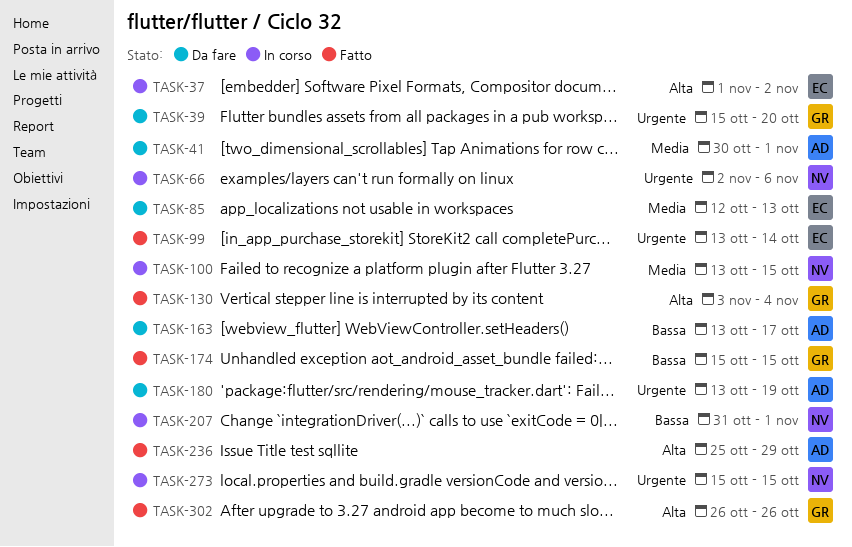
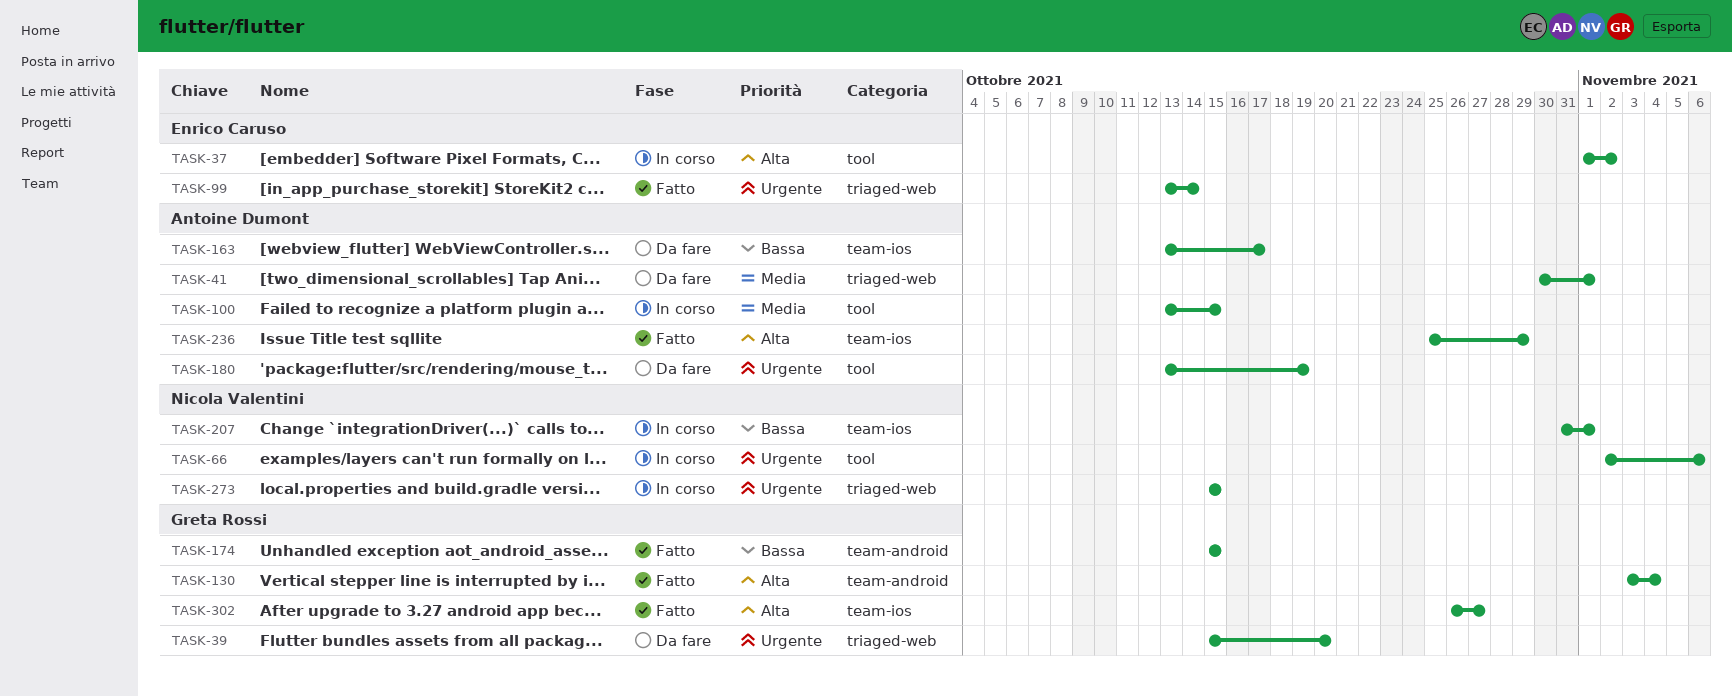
TASK-85: present -> none
TASK-100, owner: Nicola Valentini -> Antoine Dumont
TASK-302, due: Oct 26 -> Oct 27

